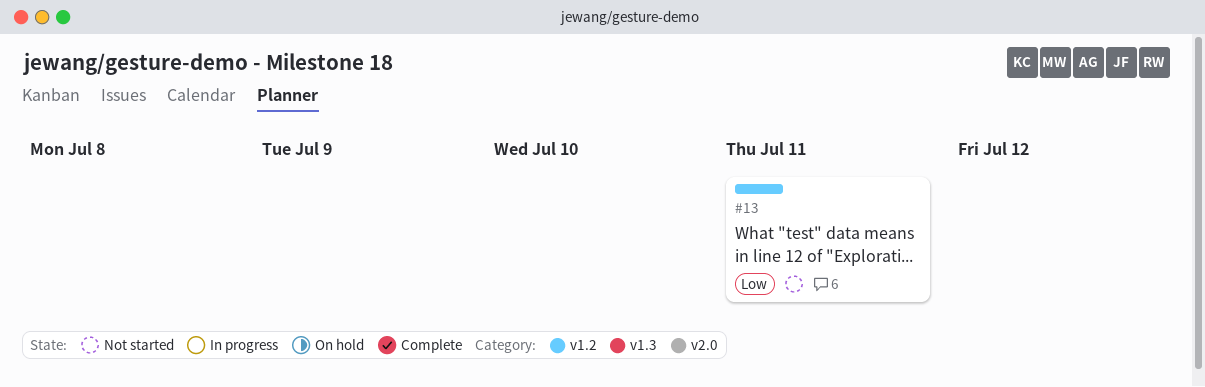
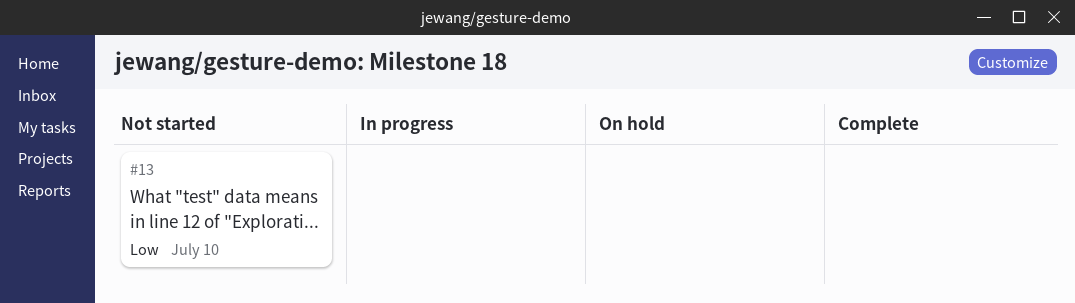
#13, due: Jul 11 -> Jul 10

